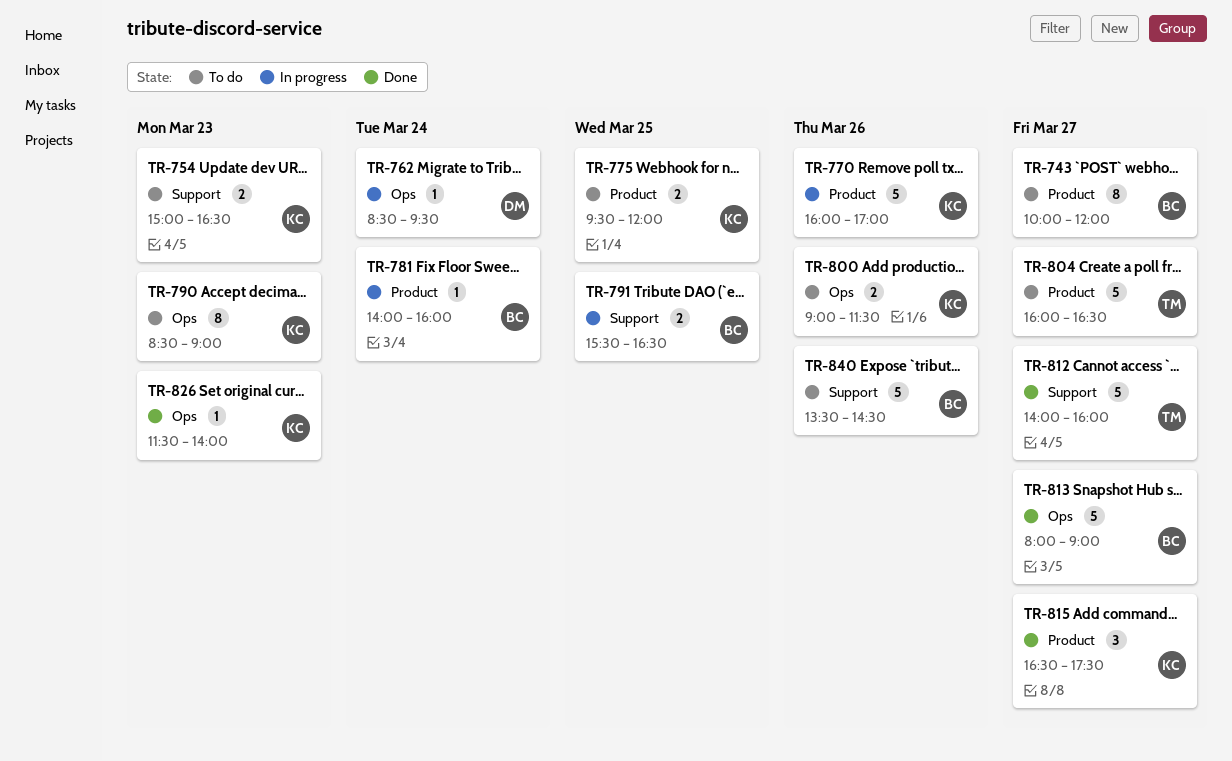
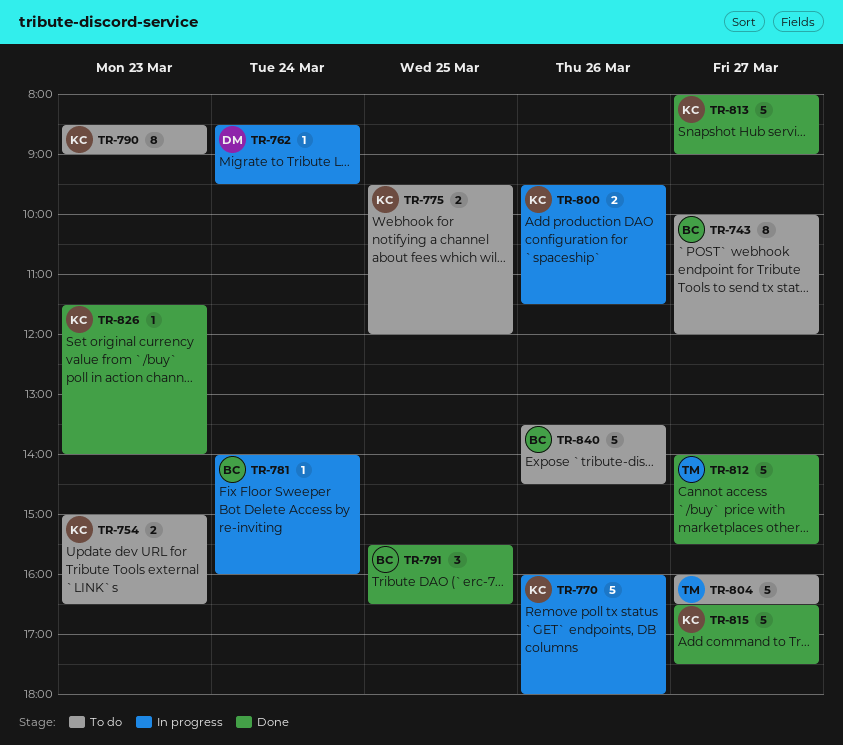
TR-770, ends: 17:00 -> 18:00
TR-791, status: In progress -> Done
TR-791, estimate: 2 -> 3
TR-800, status: To do -> In progress
TR-800, begins: 09:00 -> 09:30
TR-812, ends: 16:00 -> 15:30
TR-813, owner: BC -> KC
TR-815, estimate: 3 -> 5

